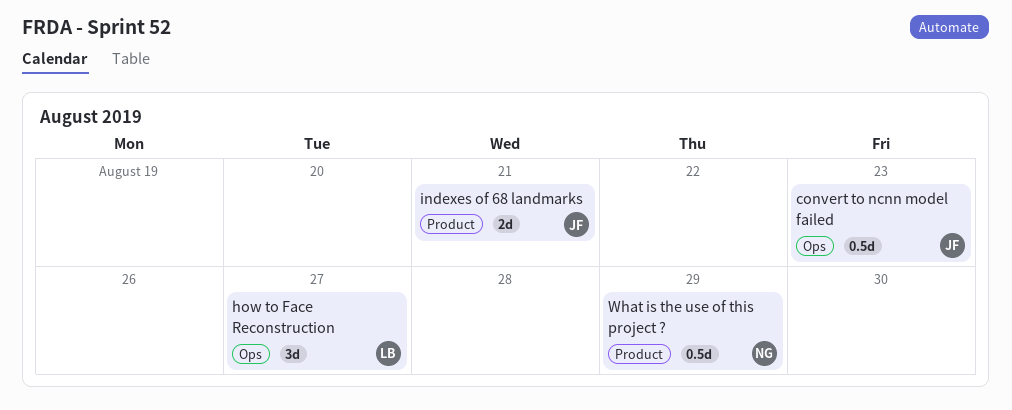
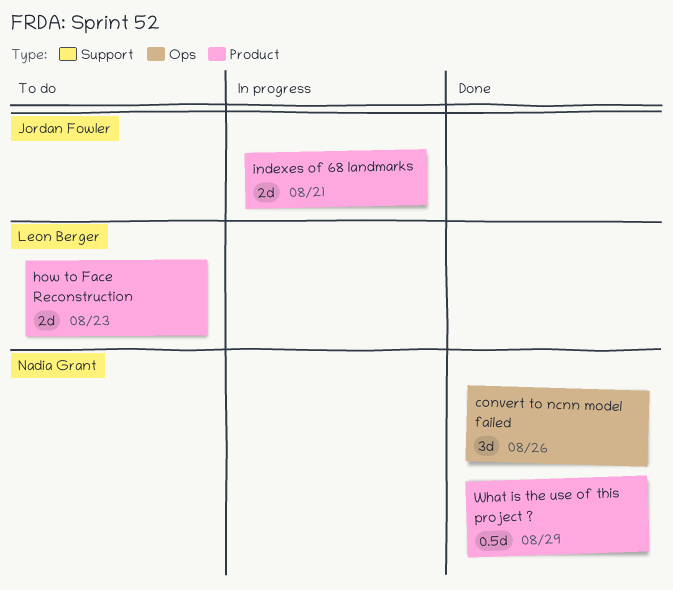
convert to ncnn model failed, owner: Jordan Fowler -> Nadia Grant
convert to ncnn model failed, estimate: 0.5d -> 3d
convert to ncnn model failed, due: Aug 23 -> Aug 26
how to Face Reconstruction, label: Ops -> Product
how to Face Reconstruction, estimate: 3d -> 2d
how to Face Reconstruction, due: Aug 27 -> Aug 23

